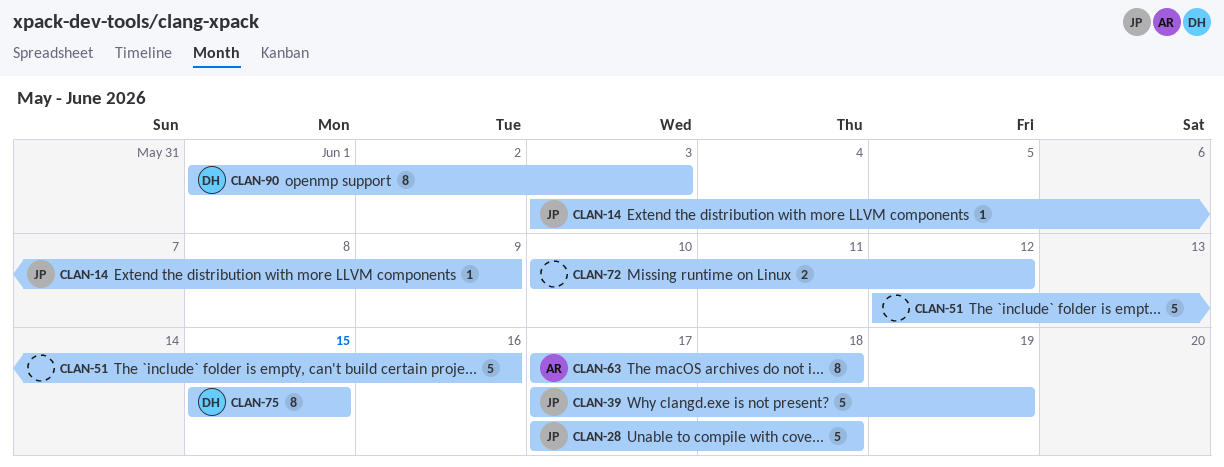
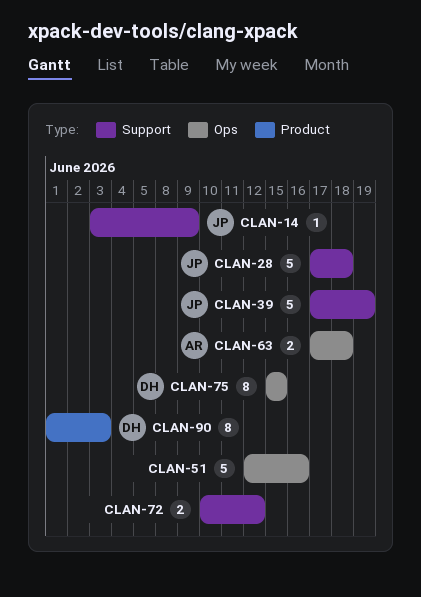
CLAN-63, estimate: 8 -> 2

